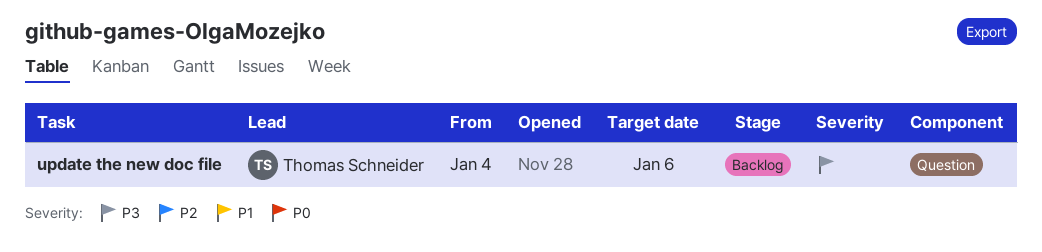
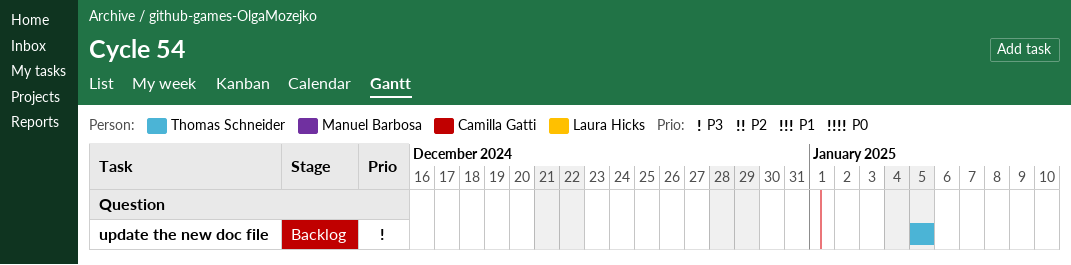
update the new doc file, start: Jan 4 -> Jan 5
update the new doc file, due: Jan 6 -> Jan 5

